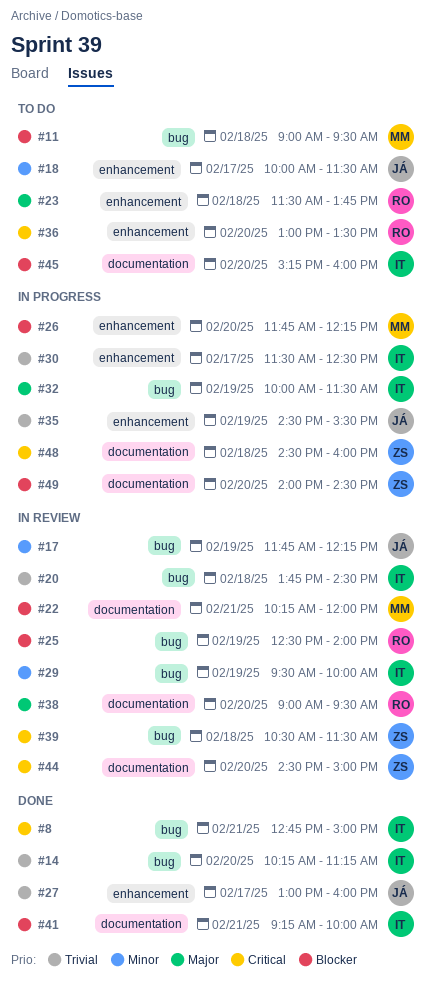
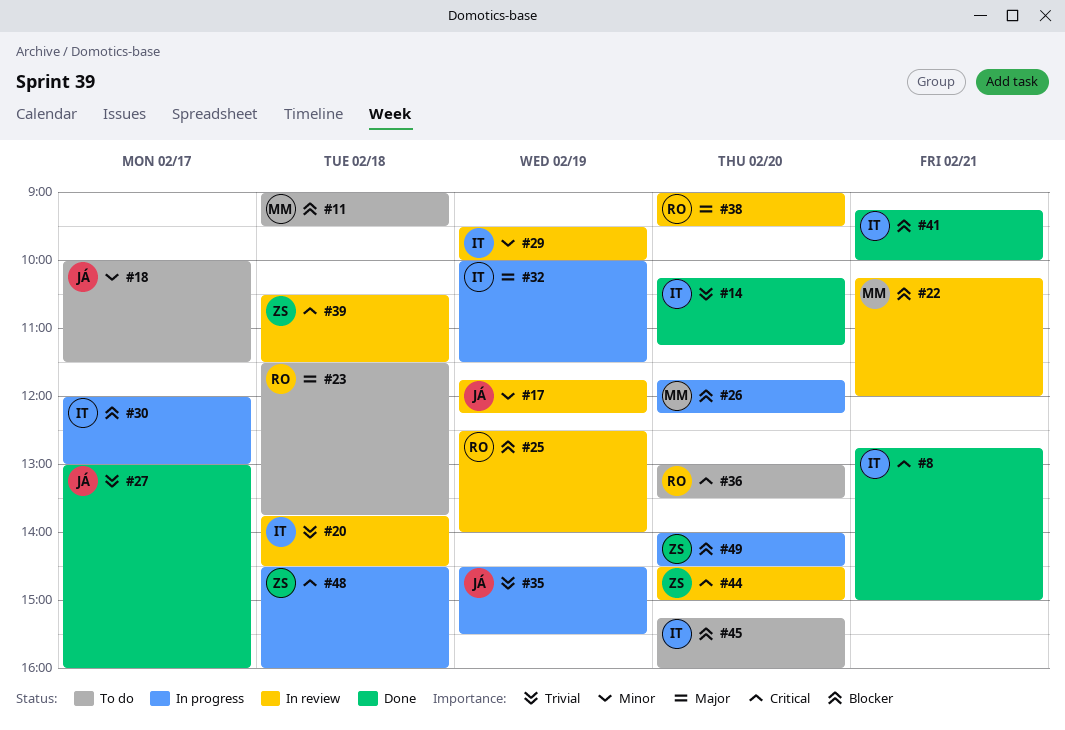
#30, priority: Trivial -> Blocker
#30, begins: 11:30 -> 12:00
#30, ends: 12:30 -> 13:00

